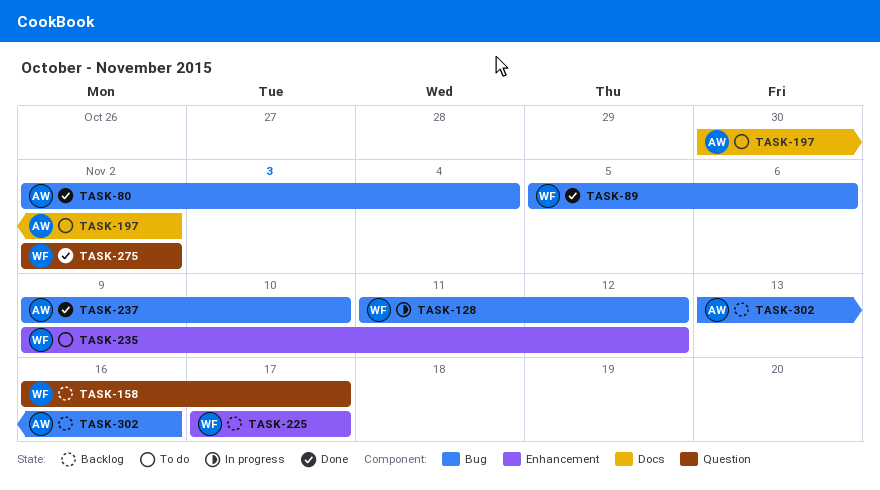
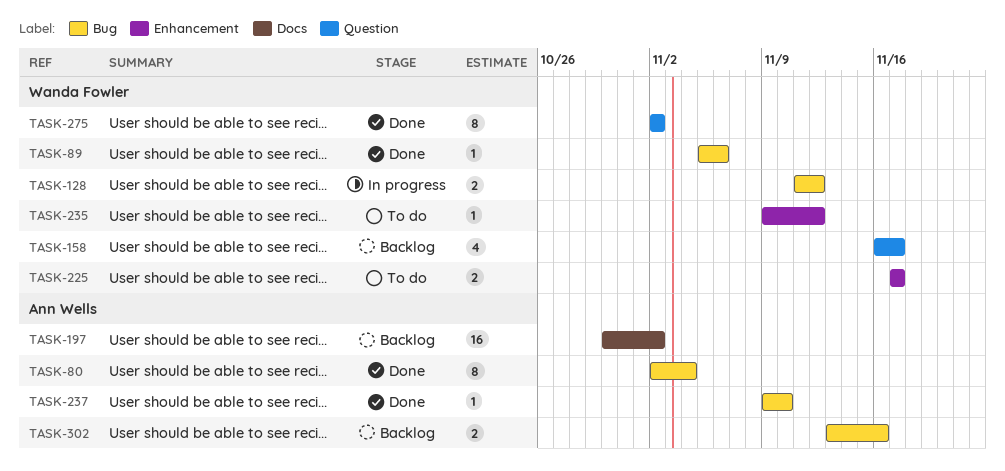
TASK-197, status: To do -> Backlog
TASK-225, status: Backlog -> To do

